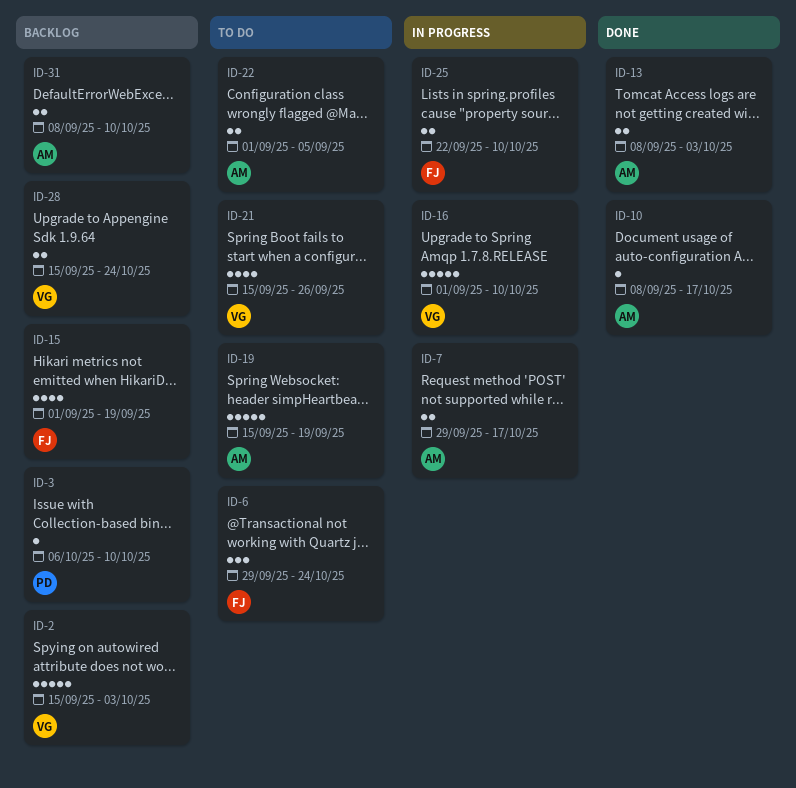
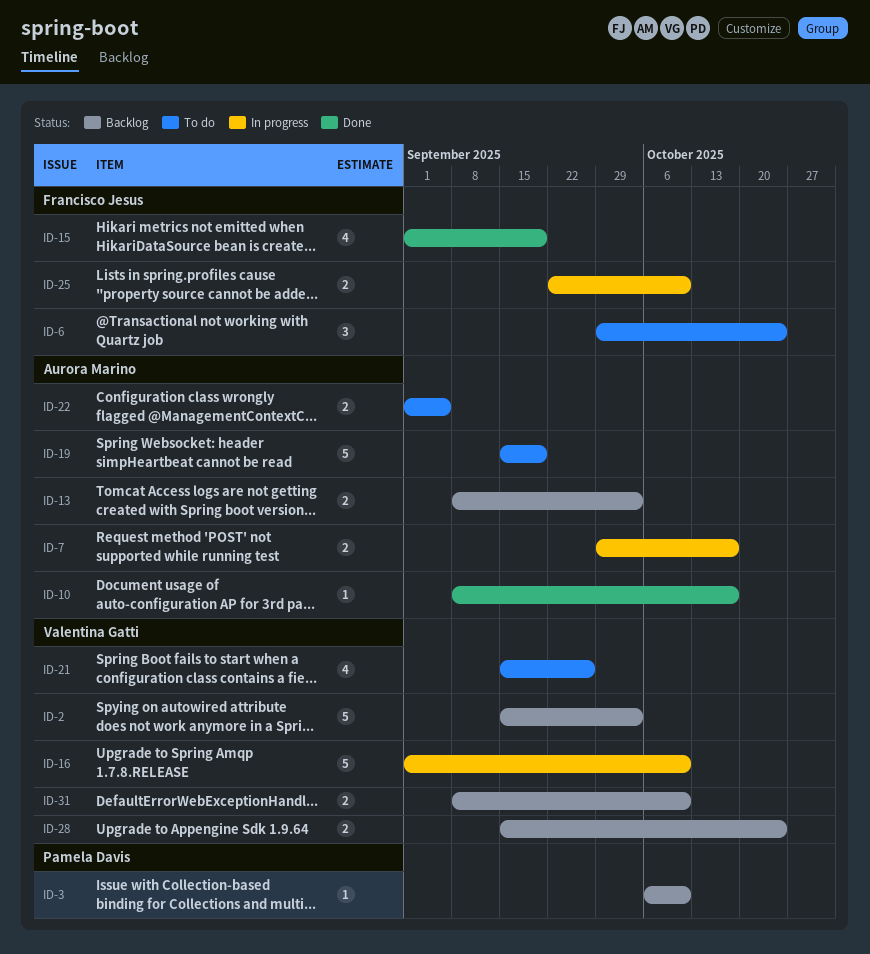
ID-13, status: Done -> Backlog
ID-15, status: Backlog -> Done
ID-31, owner: Aurora Marino -> Valentina Gatti

